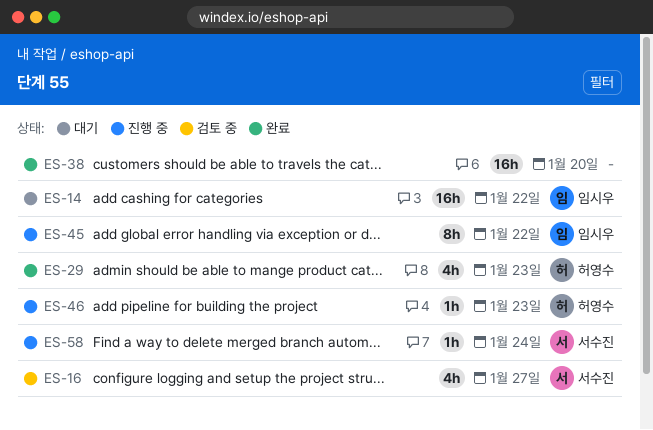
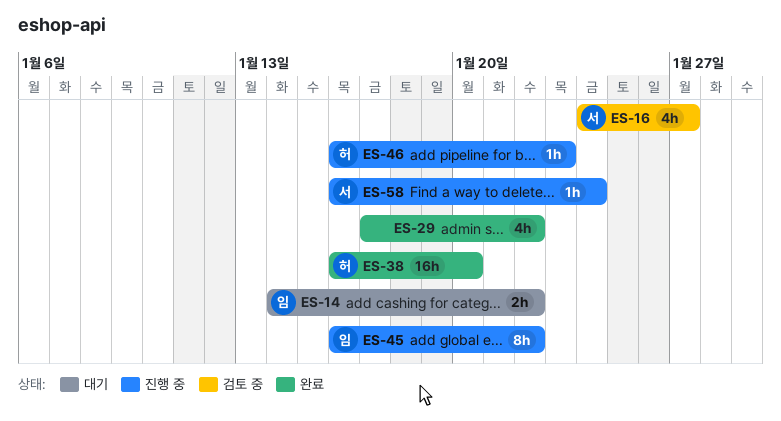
ES-14, estimate: 16h -> 2h
ES-29, owner: 허영수 -> none
ES-29, due: Jan 23 -> Jan 22
ES-38, owner: none -> 허영수

